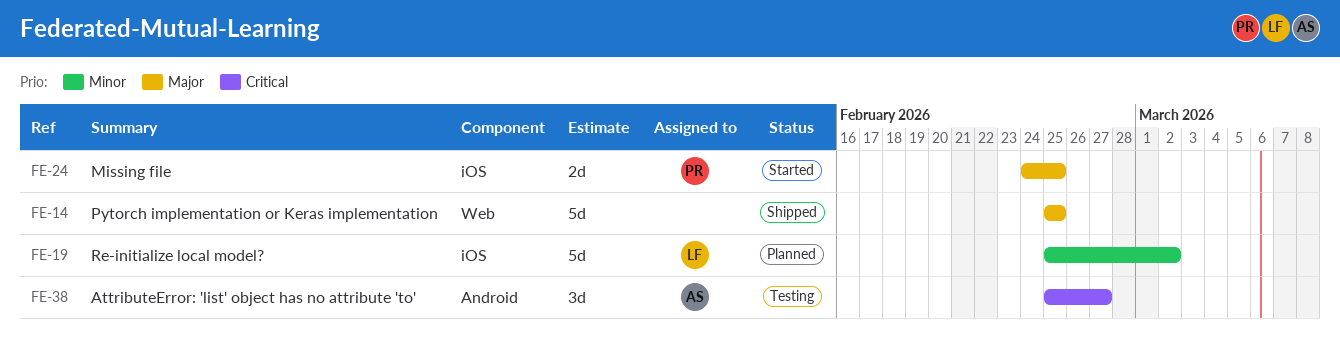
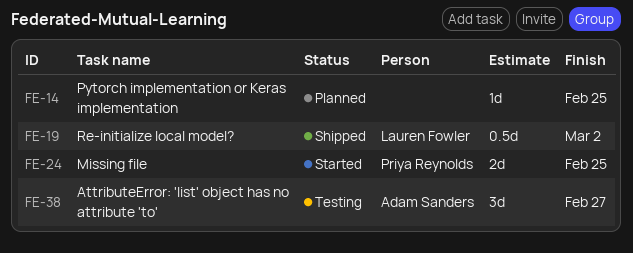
FE-14, status: Shipped -> Planned
FE-14, estimate: 5d -> 1d
FE-19, status: Planned -> Shipped
FE-19, estimate: 5d -> 0.5d

